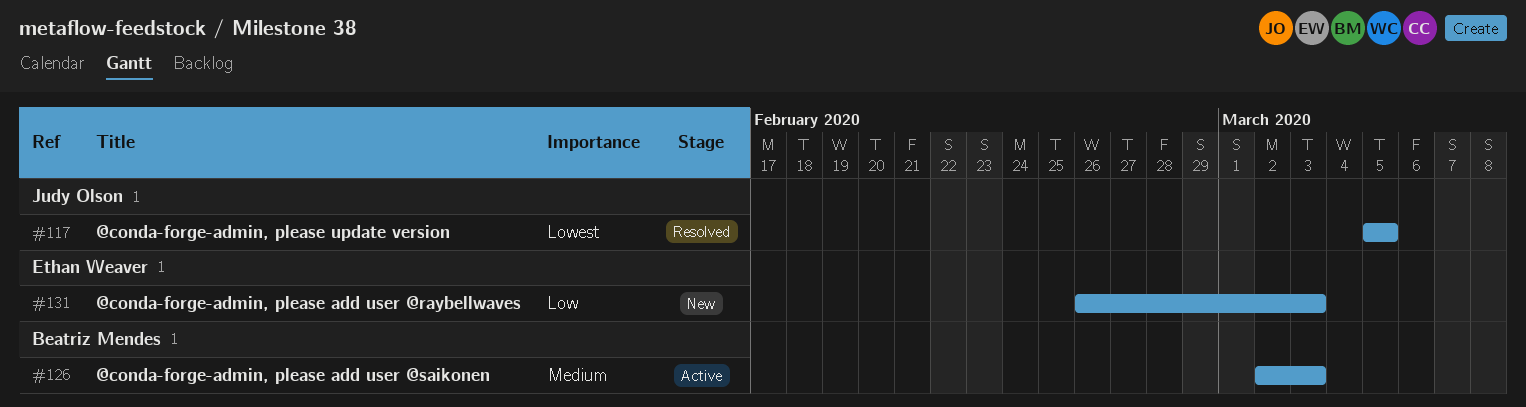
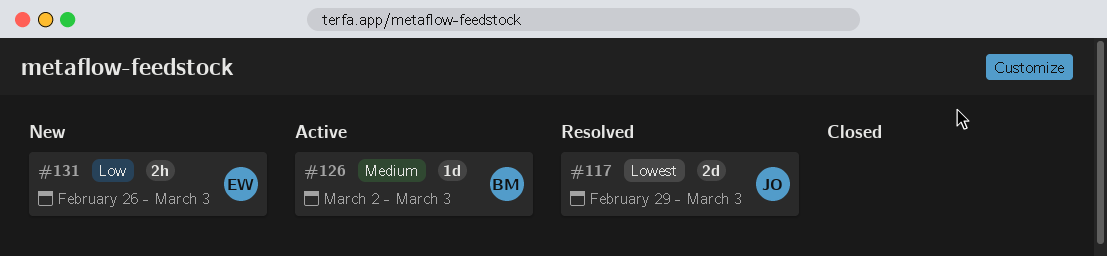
#117, start: Mar 5 -> Feb 29
#117, due: Mar 5 -> Mar 3

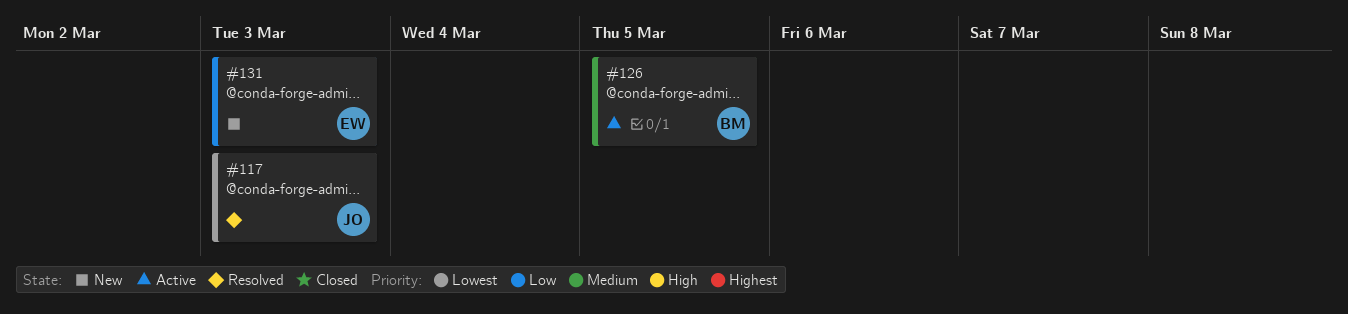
#126, due: Mar 3 -> Mar 5

